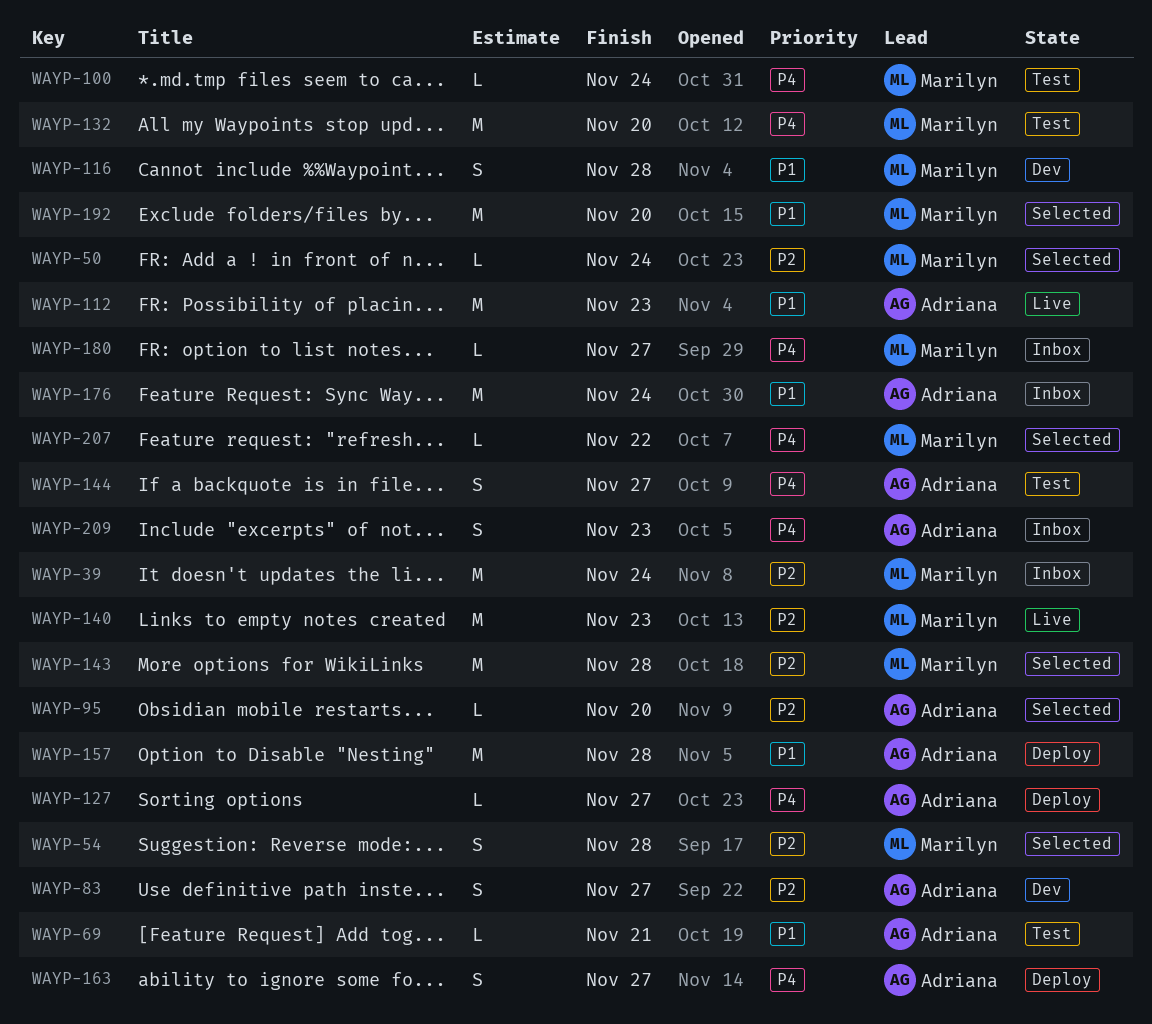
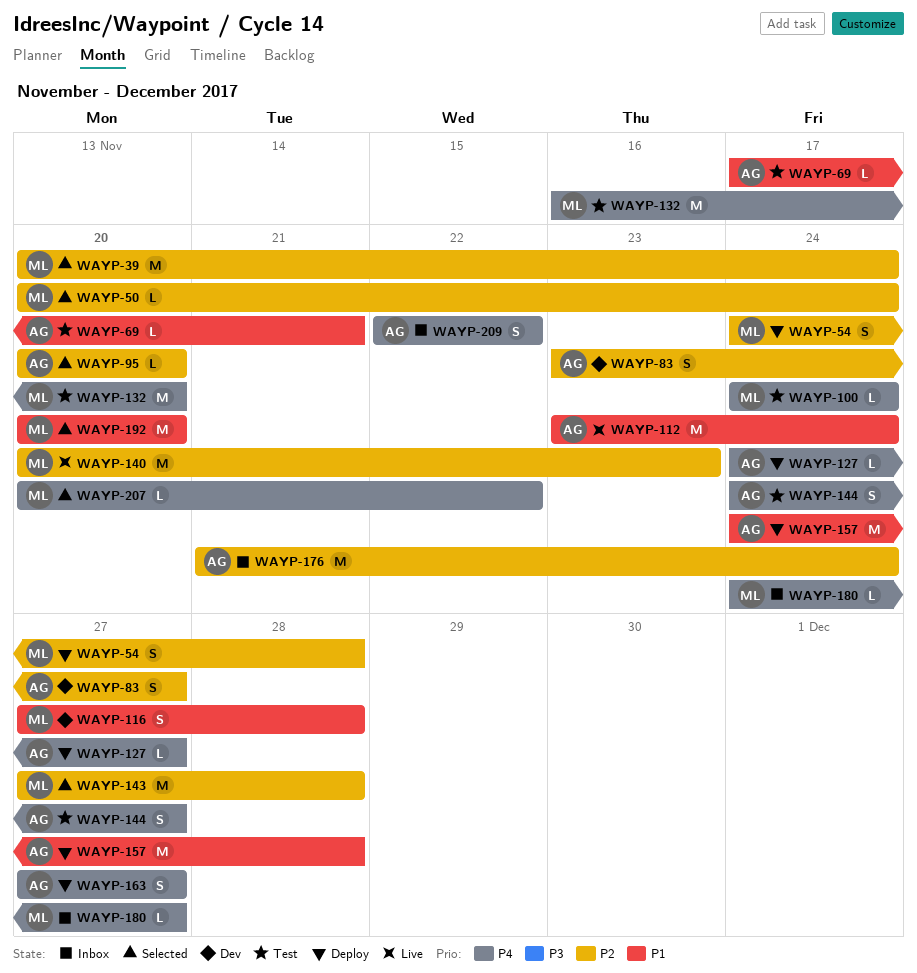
WAYP-39, status: Inbox -> Selected
WAYP-54, status: Selected -> Deploy
WAYP-112, due: Nov 23 -> Nov 24
WAYP-176, priority: P1 -> P2
WAYP-209, due: Nov 23 -> Nov 22

